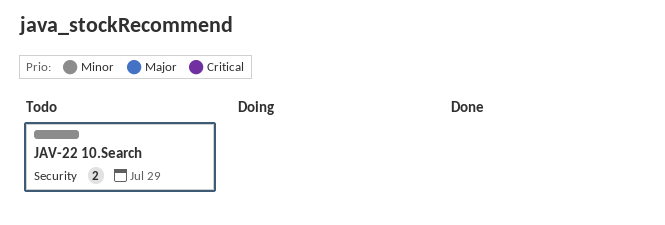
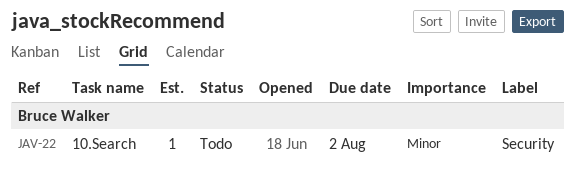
JAV-22, estimate: 2 -> 1
JAV-22, due: Jul 29 -> Aug 2

